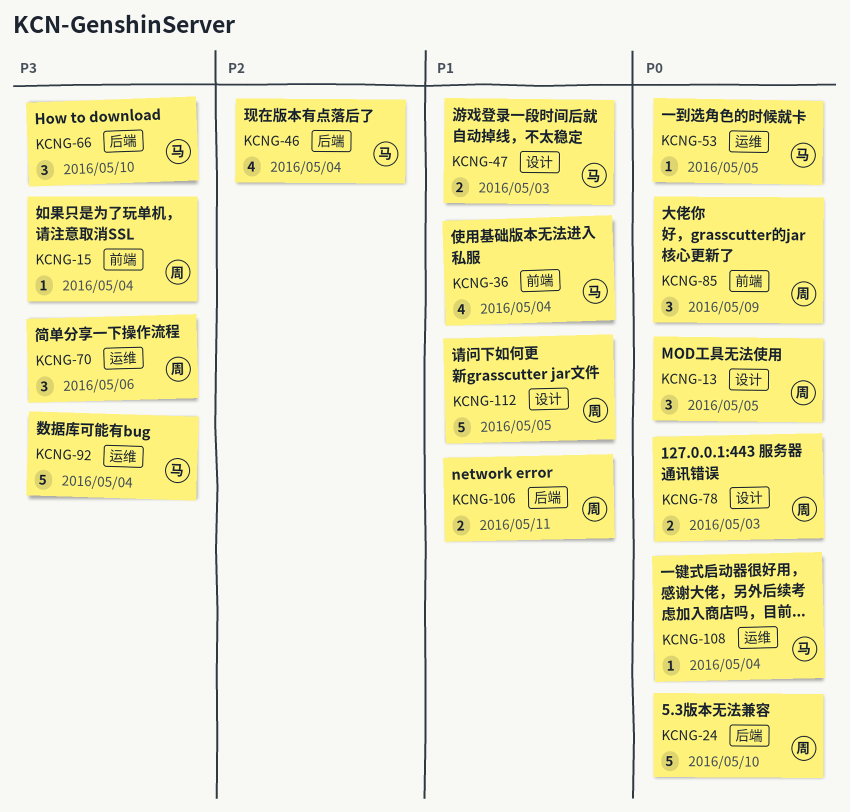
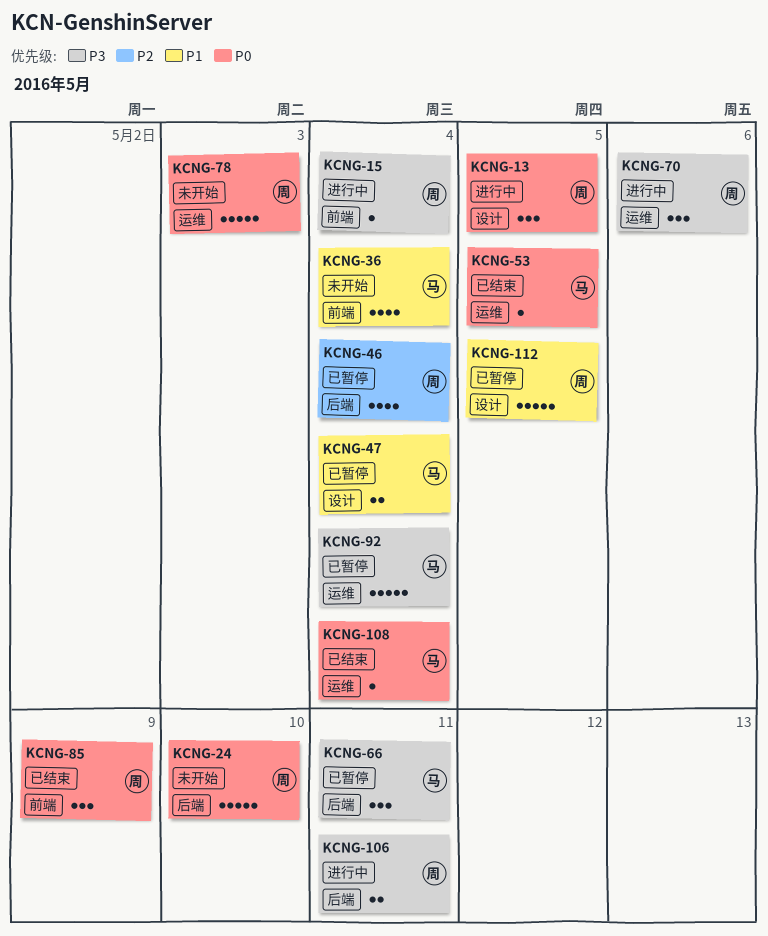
KCNG-46, owner: 马 -> 周
KCNG-47, due: May 3 -> May 4
KCNG-66, due: May 10 -> May 11
KCNG-78, label: 设计 -> 运维
KCNG-78, estimate: 2 -> 5
KCNG-106, priority: P1 -> P3

